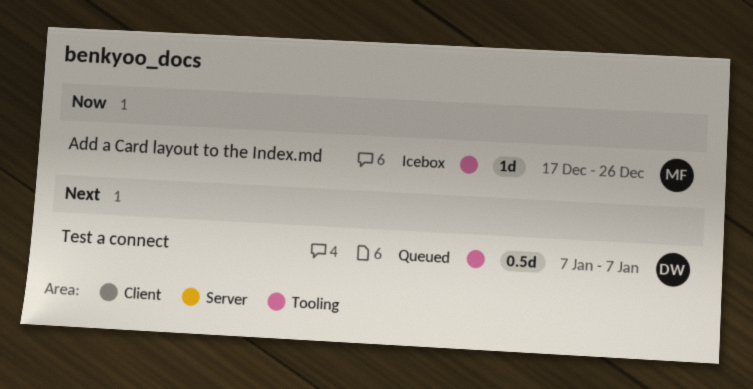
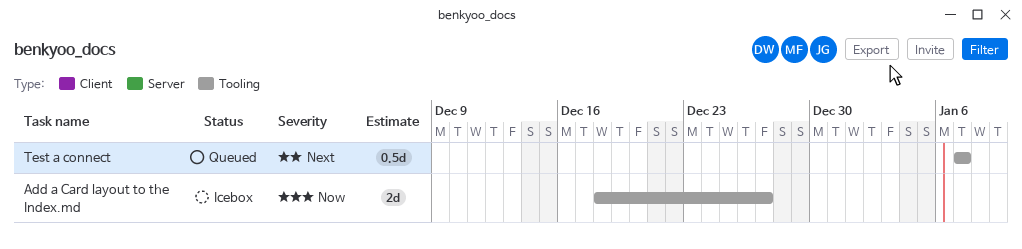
Add a Card layout to the Index.md, estimate: 1d -> 2d
Add a Card layout to the Index.md, start: Dec 17 -> Dec 18
Add a Card layout to the Index.md, due: Dec 26 -> Dec 27

